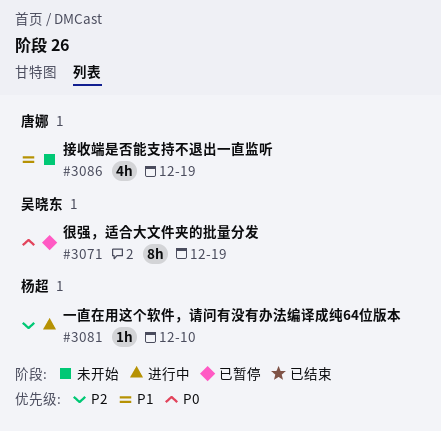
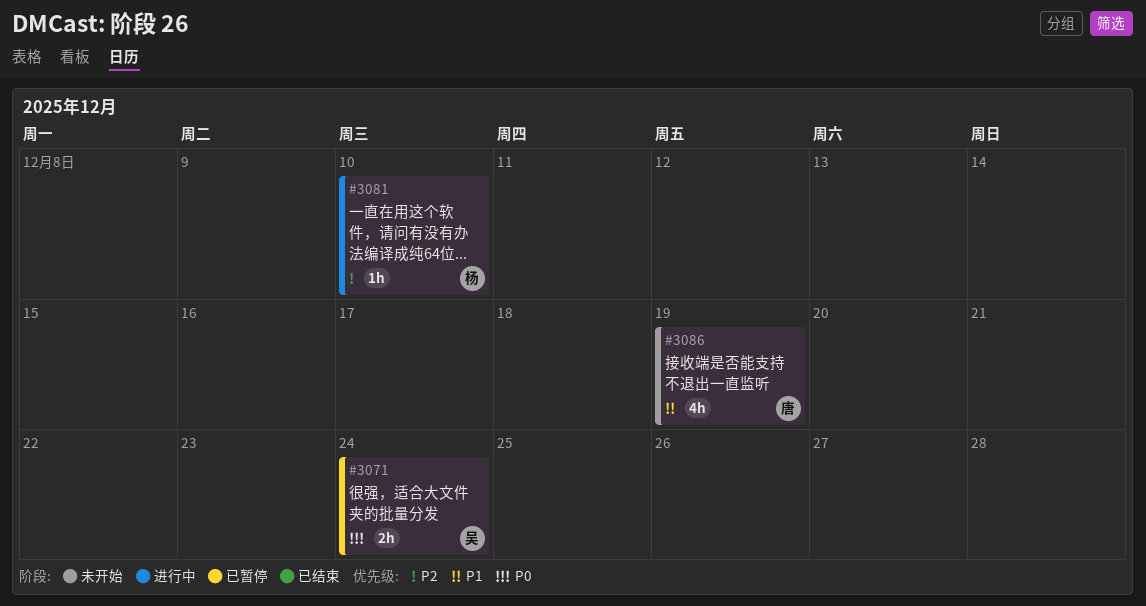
#3071, estimate: 8h -> 2h
#3071, due: Dec 19 -> Dec 24

